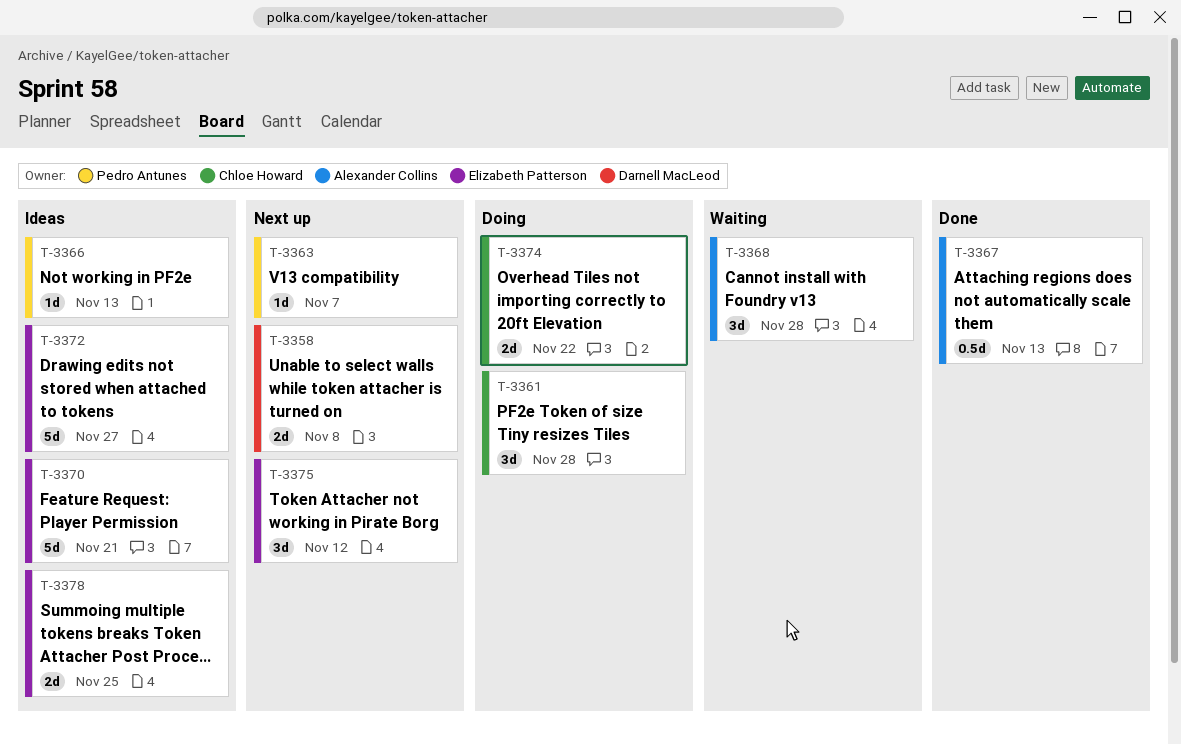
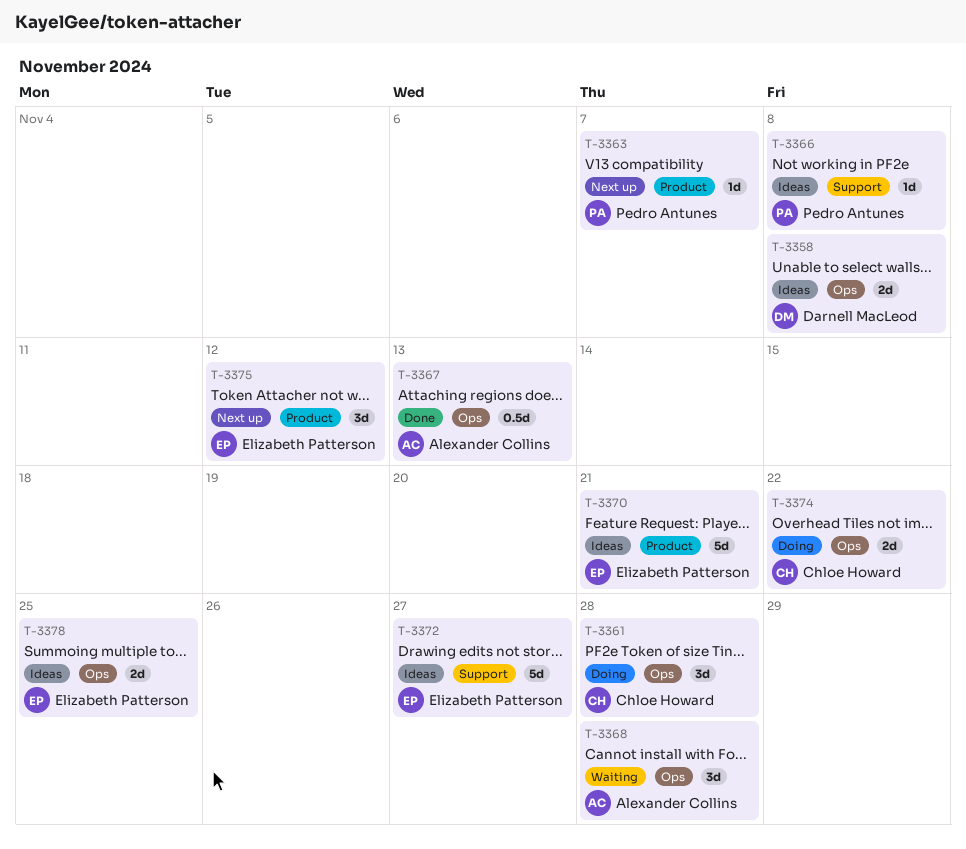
T-3358, status: Next up -> Ideas
T-3366, due: Nov 13 -> Nov 8

